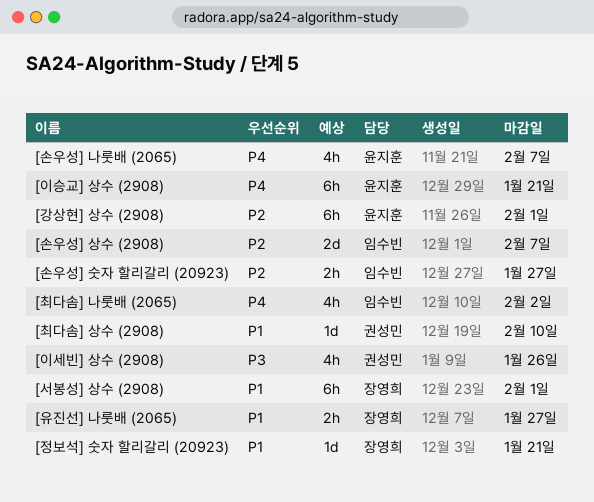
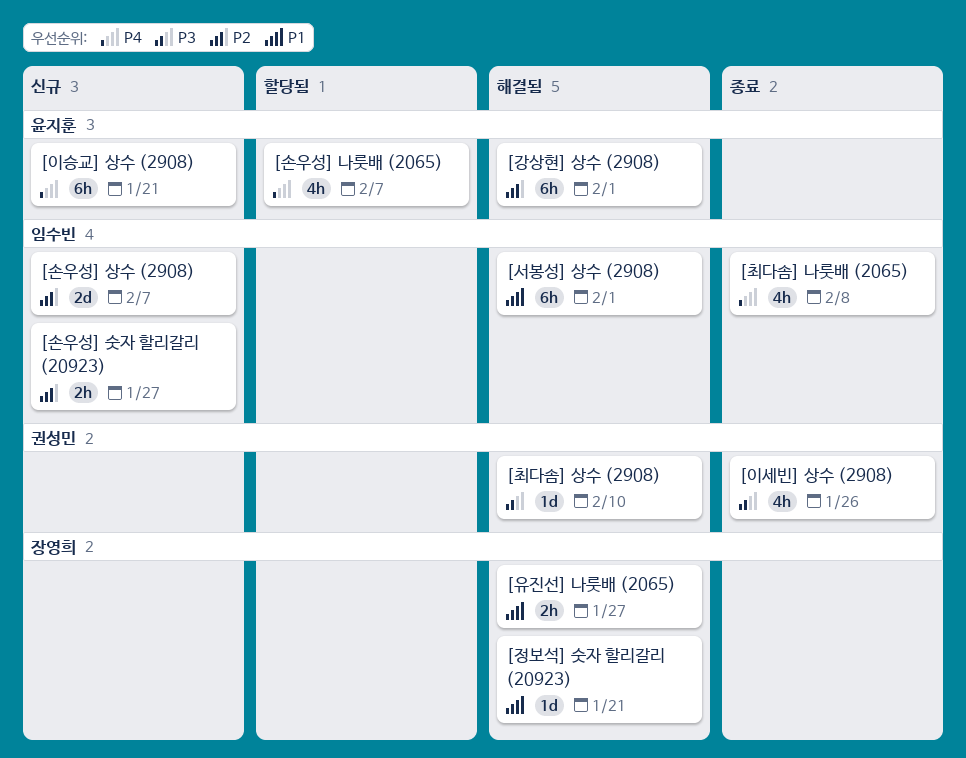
[서봉성] 상수 (2908), owner: 장영희 -> 임수빈
[최다솜] 나룻배 (2065), due: Feb 2 -> Feb 8
[최다솜] 상수 (2908), priority: P1 -> P3

